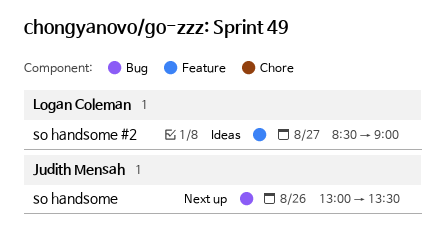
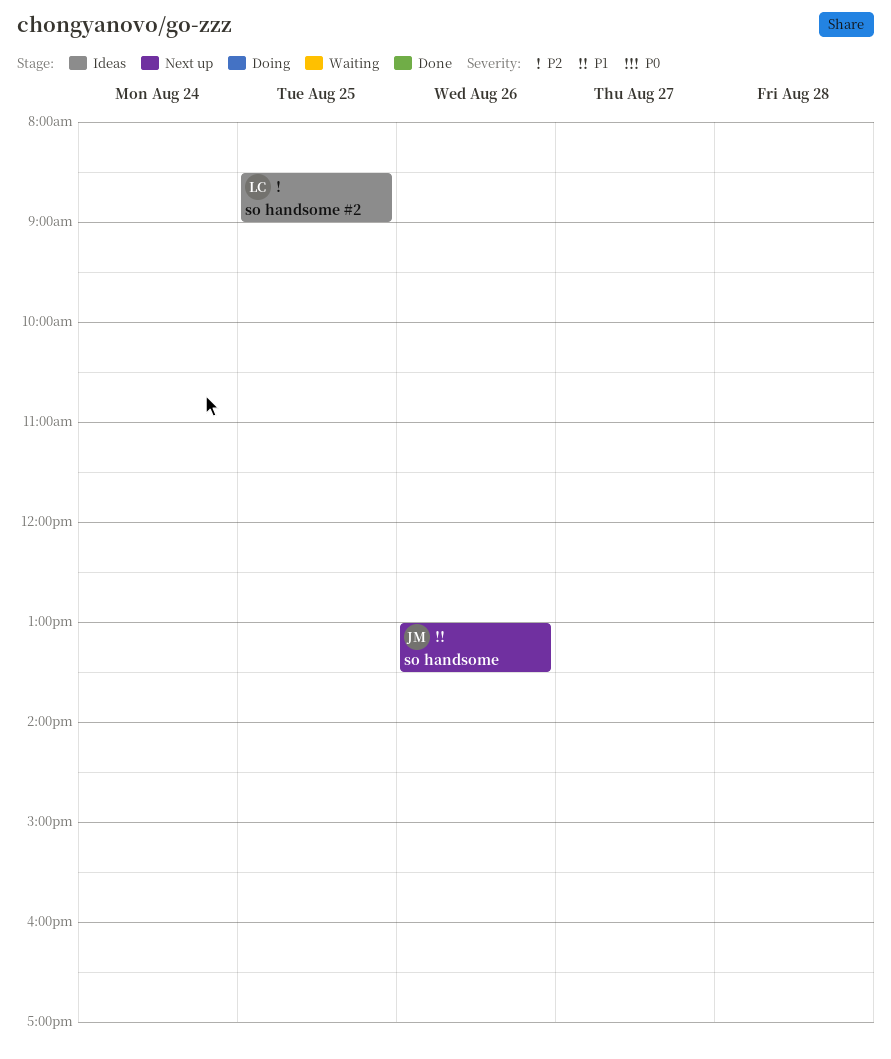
so handsome #2, day: Aug 27 -> Aug 25

